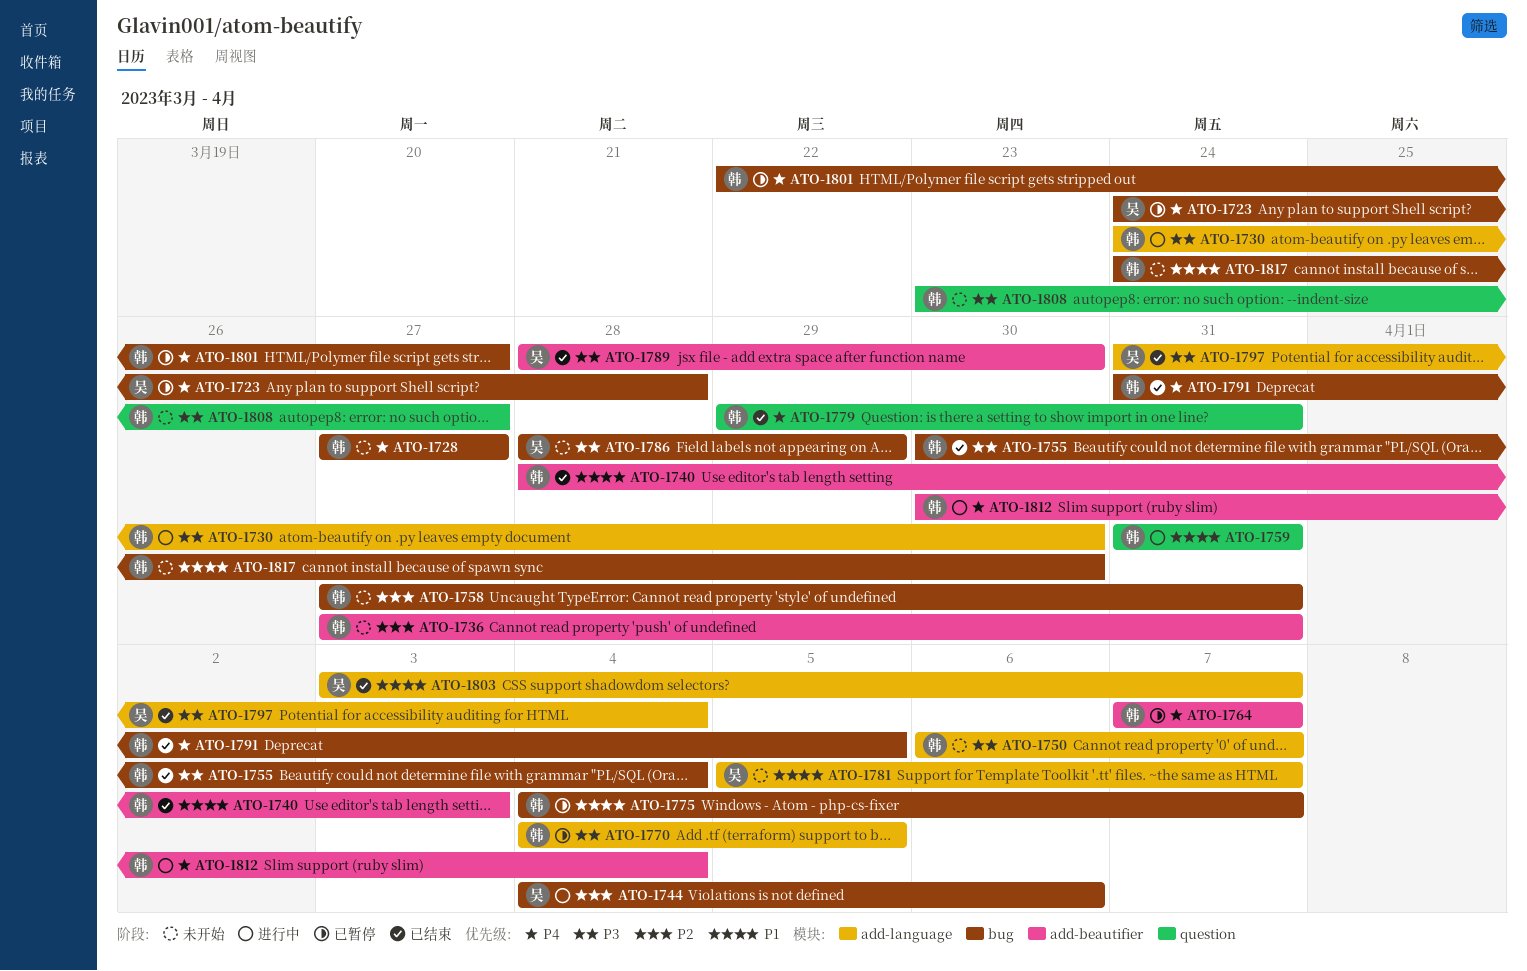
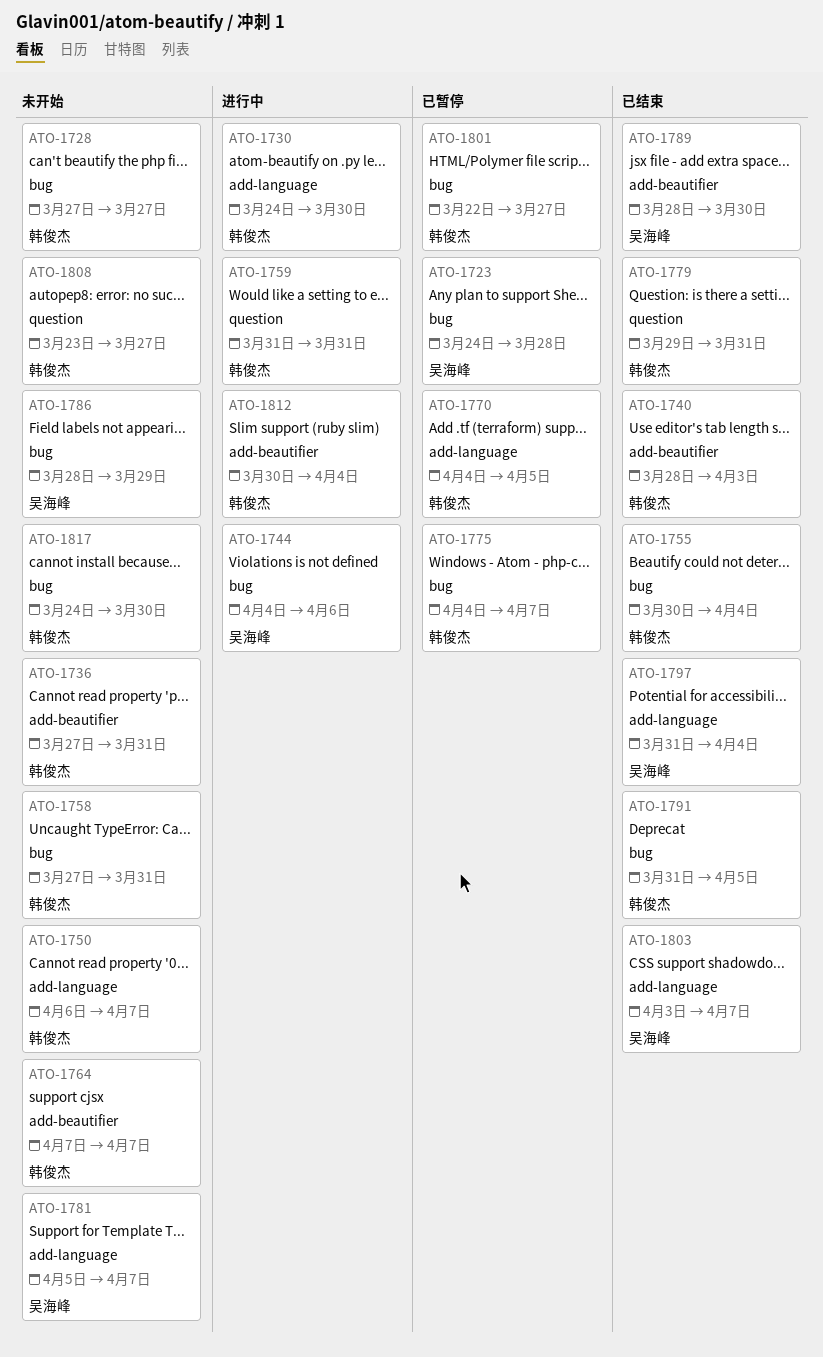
ATO-1764, status: 已暂停 -> 未开始

